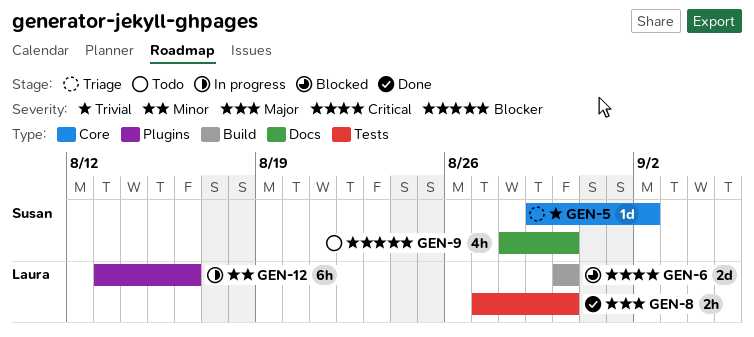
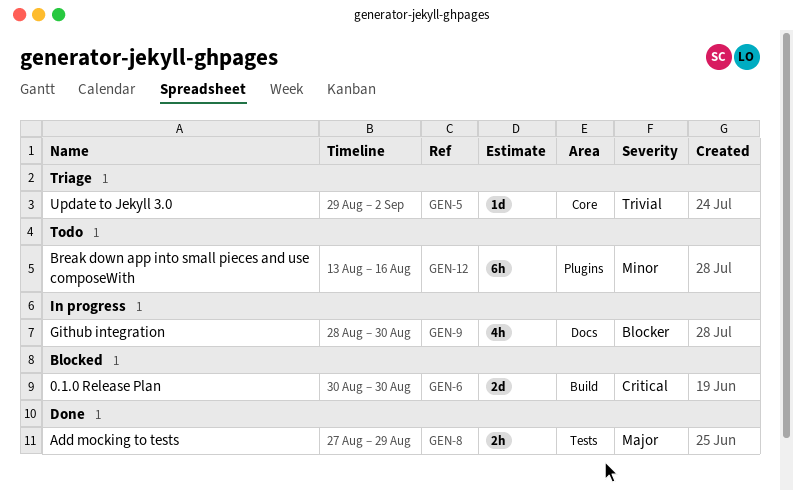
GEN-8, due: Aug 30 -> Aug 29
GEN-9, status: Todo -> In progress
GEN-12, status: In progress -> Todo

